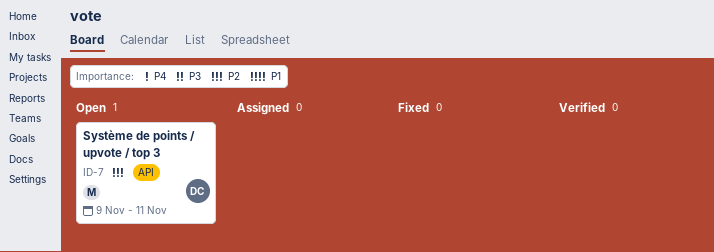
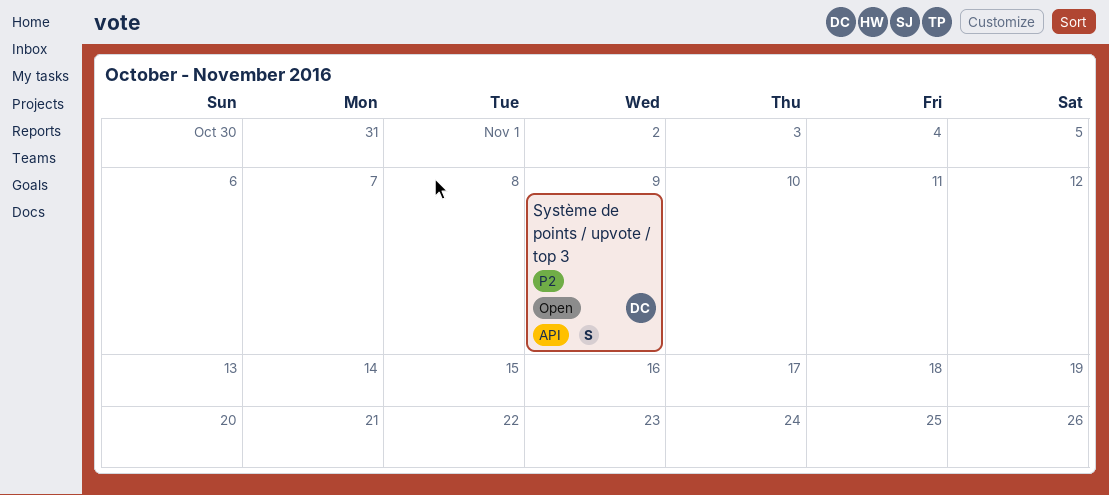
Système de points / upvote / top 3, estimate: M -> S
Système de points / upvote / top 3, due: Nov 11 -> Nov 9

